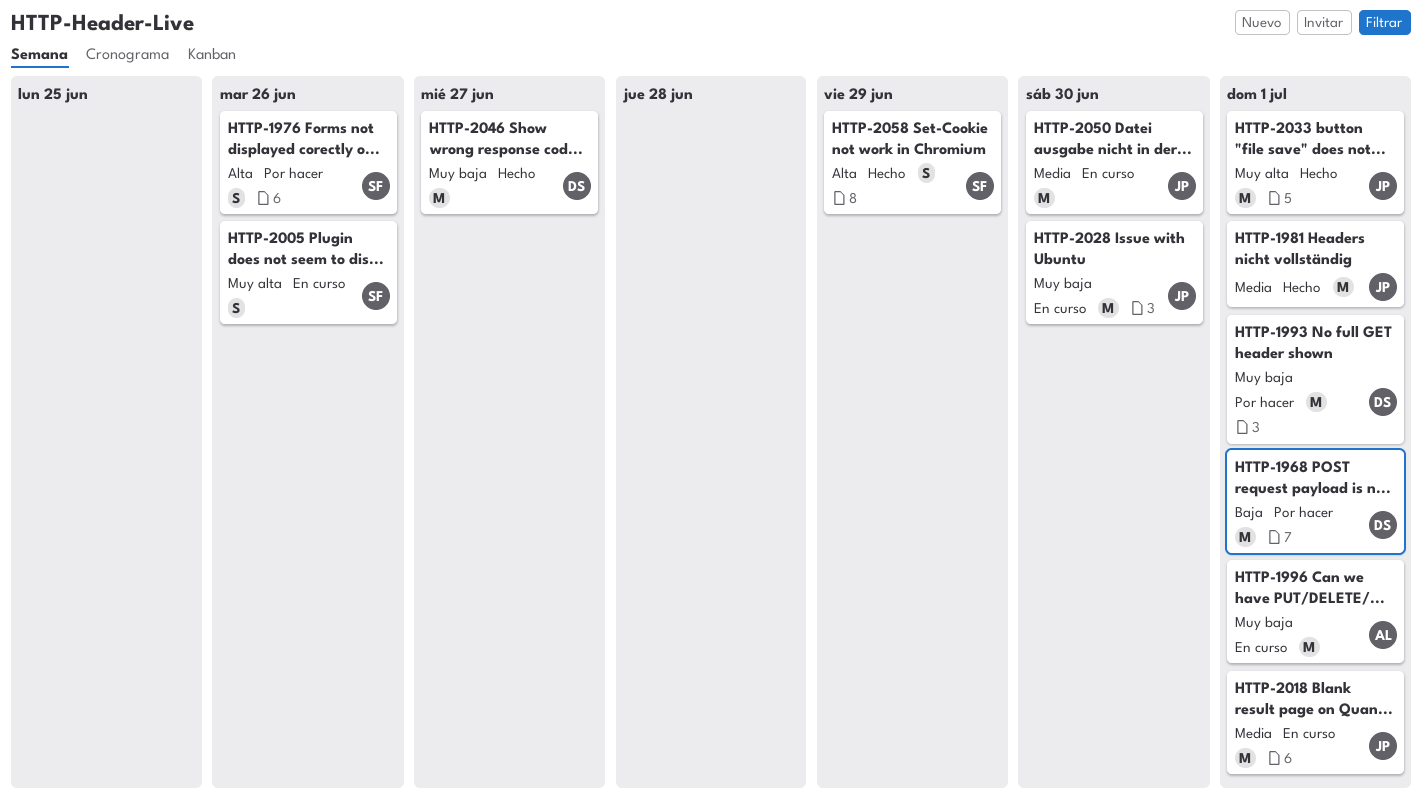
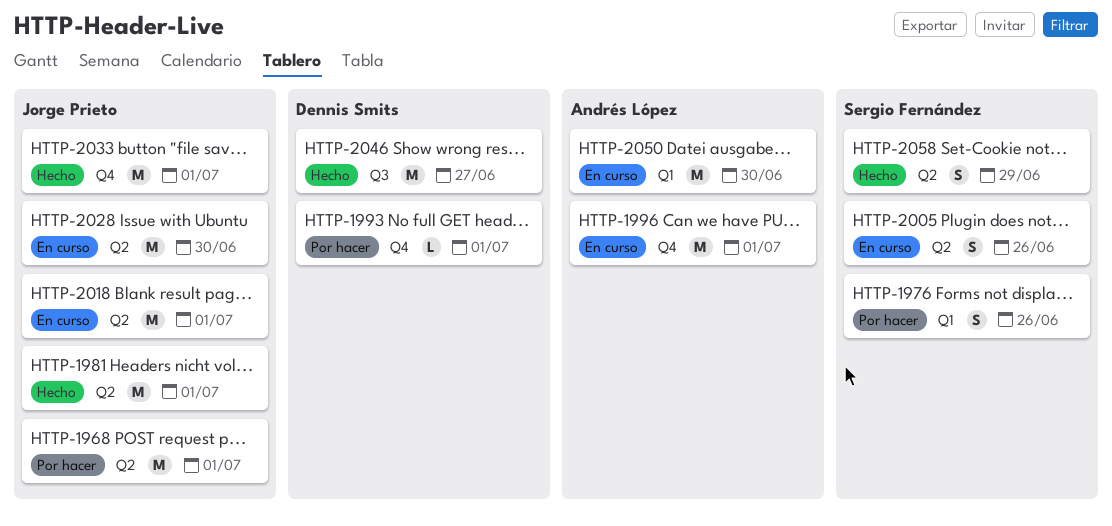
HTTP-1968, owner: Dennis Smits -> Jorge Prieto
HTTP-1993, estimate: M -> L
HTTP-2050, owner: Jorge Prieto -> Andrés López

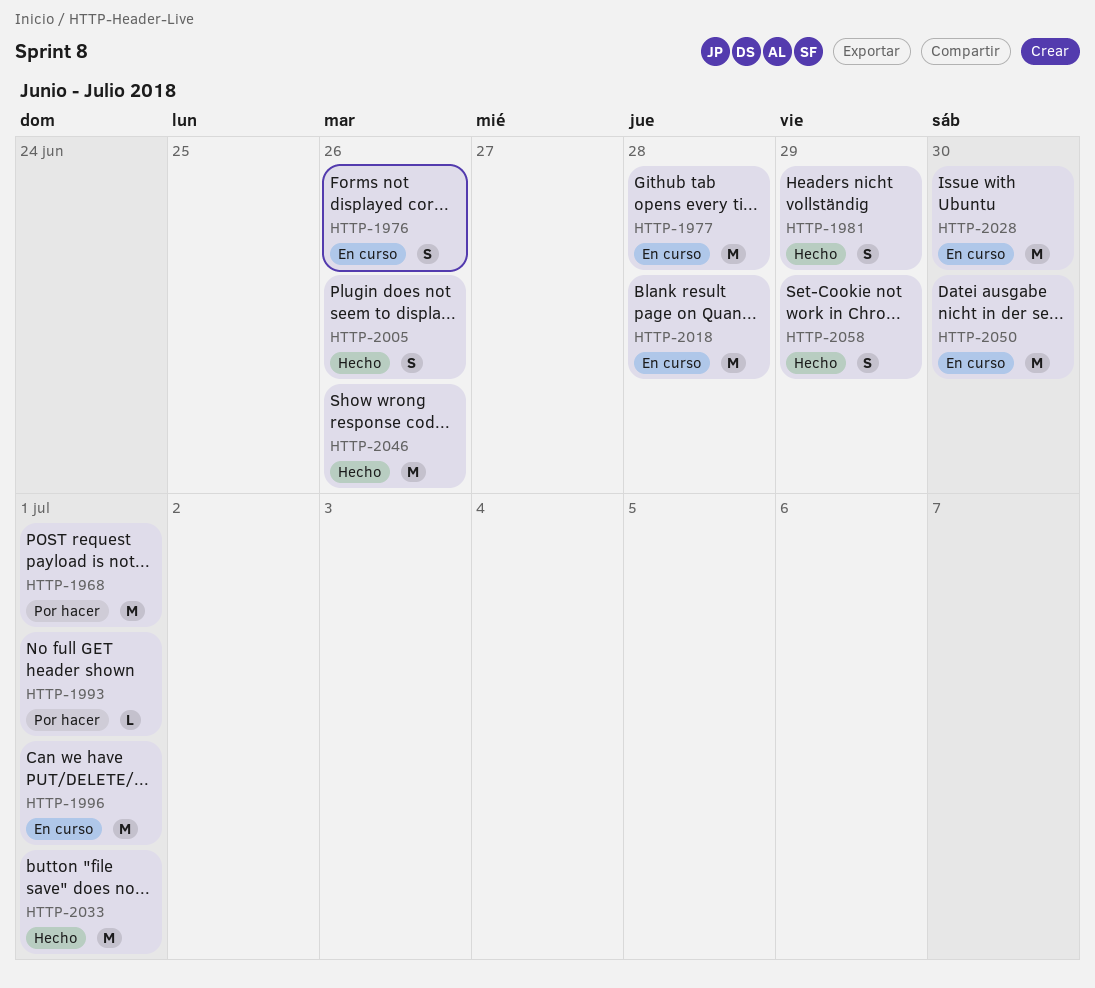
HTTP-1976, status: Por hacer -> En curso
HTTP-1977: none -> present
HTTP-1981, estimate: M -> S
HTTP-1981, due: Jul 1 -> Jun 29
HTTP-2005, status: En curso -> Hecho
HTTP-2018, due: Jul 1 -> Jun 28
HTTP-2046, due: Jun 27 -> Jun 26

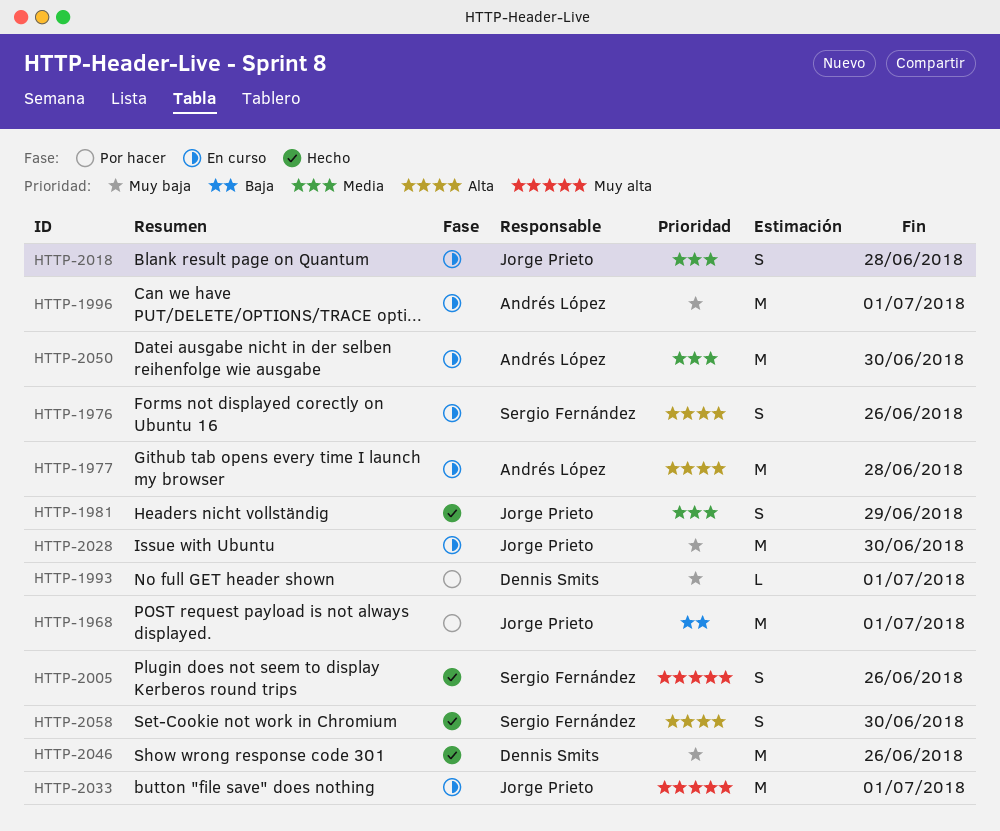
HTTP-2018, estimate: M -> S
HTTP-2033, status: Hecho -> En curso
HTTP-2058, due: Jun 29 -> Jun 30

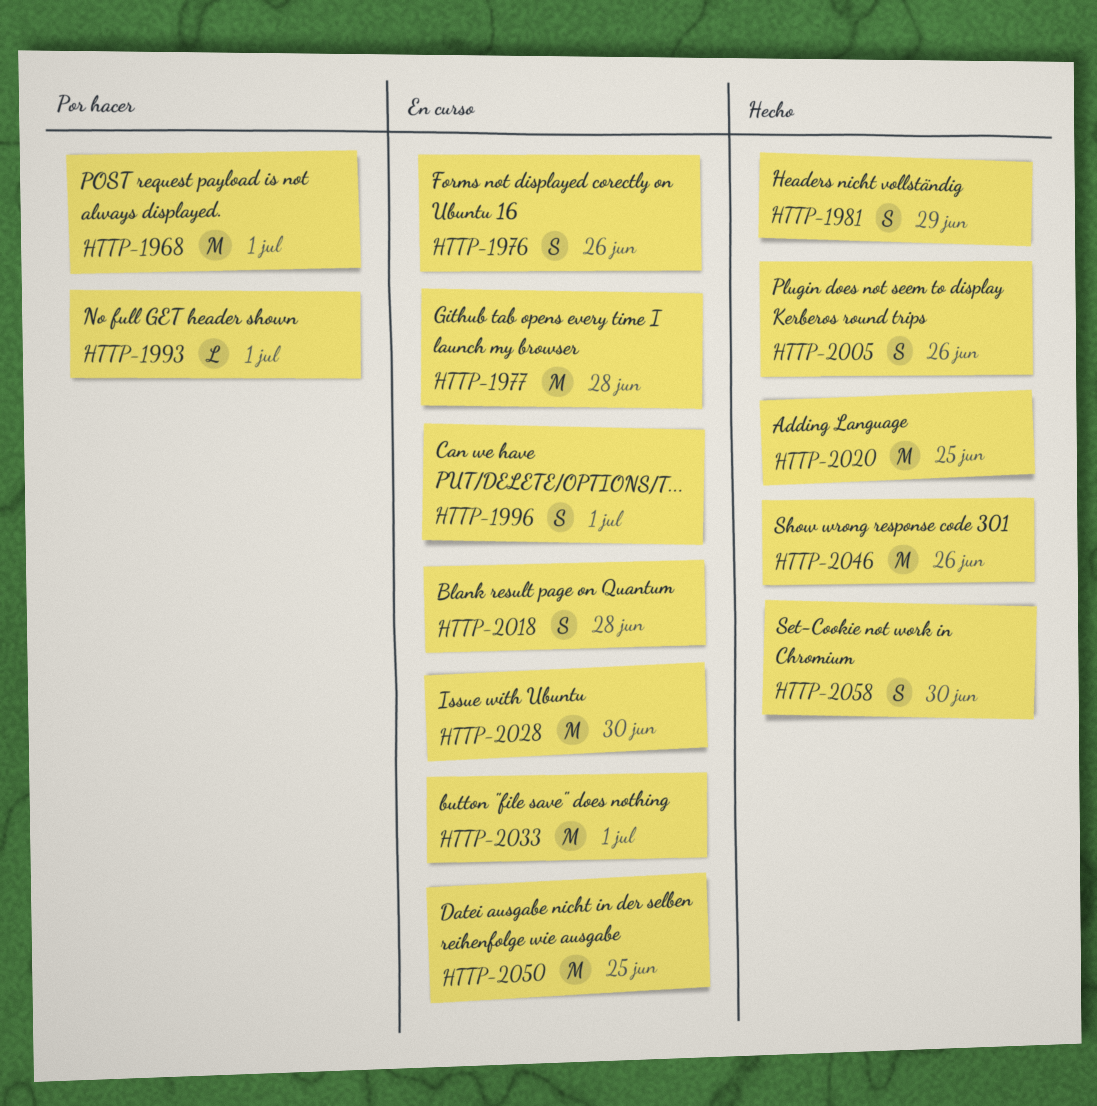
HTTP-1996, estimate: M -> S
HTTP-2020: none -> present
HTTP-2050, due: Jun 30 -> Jun 25

